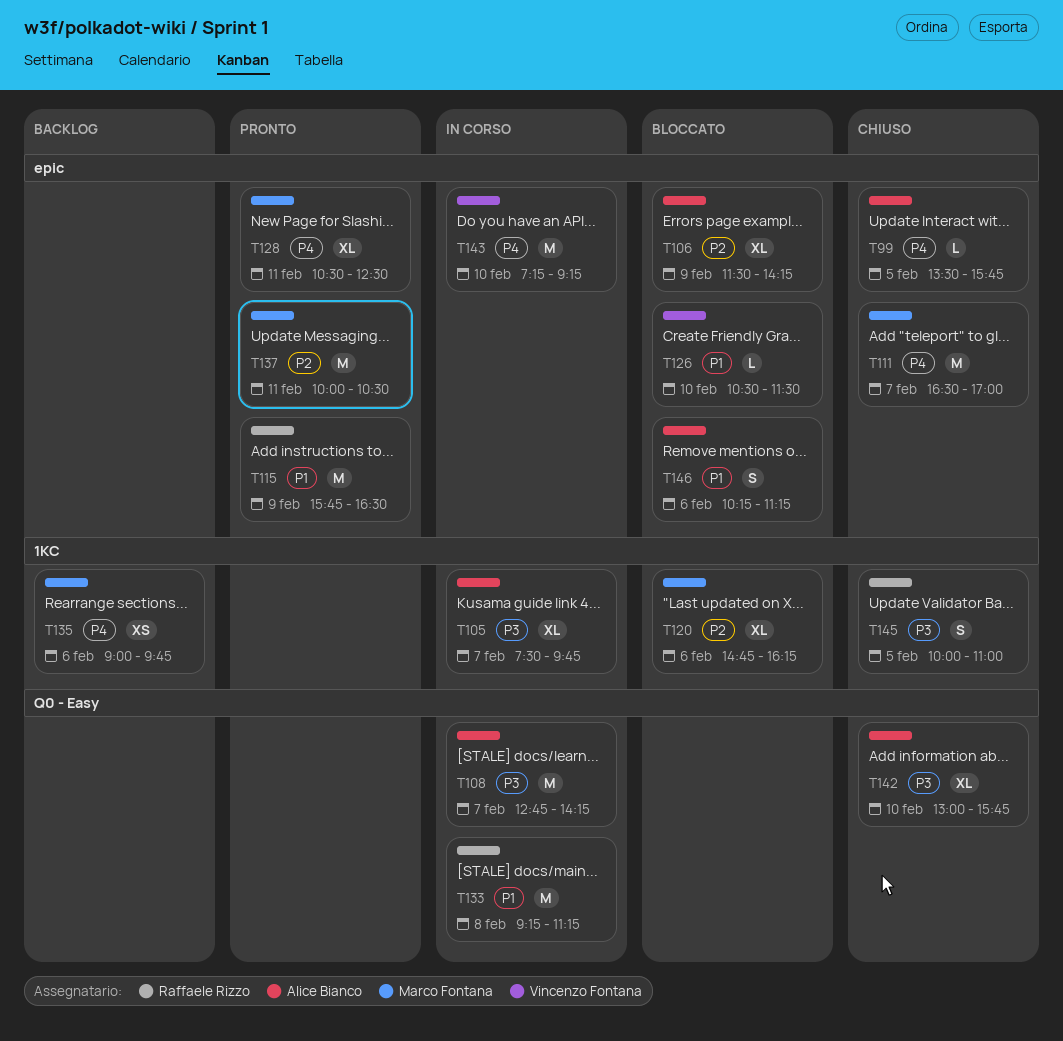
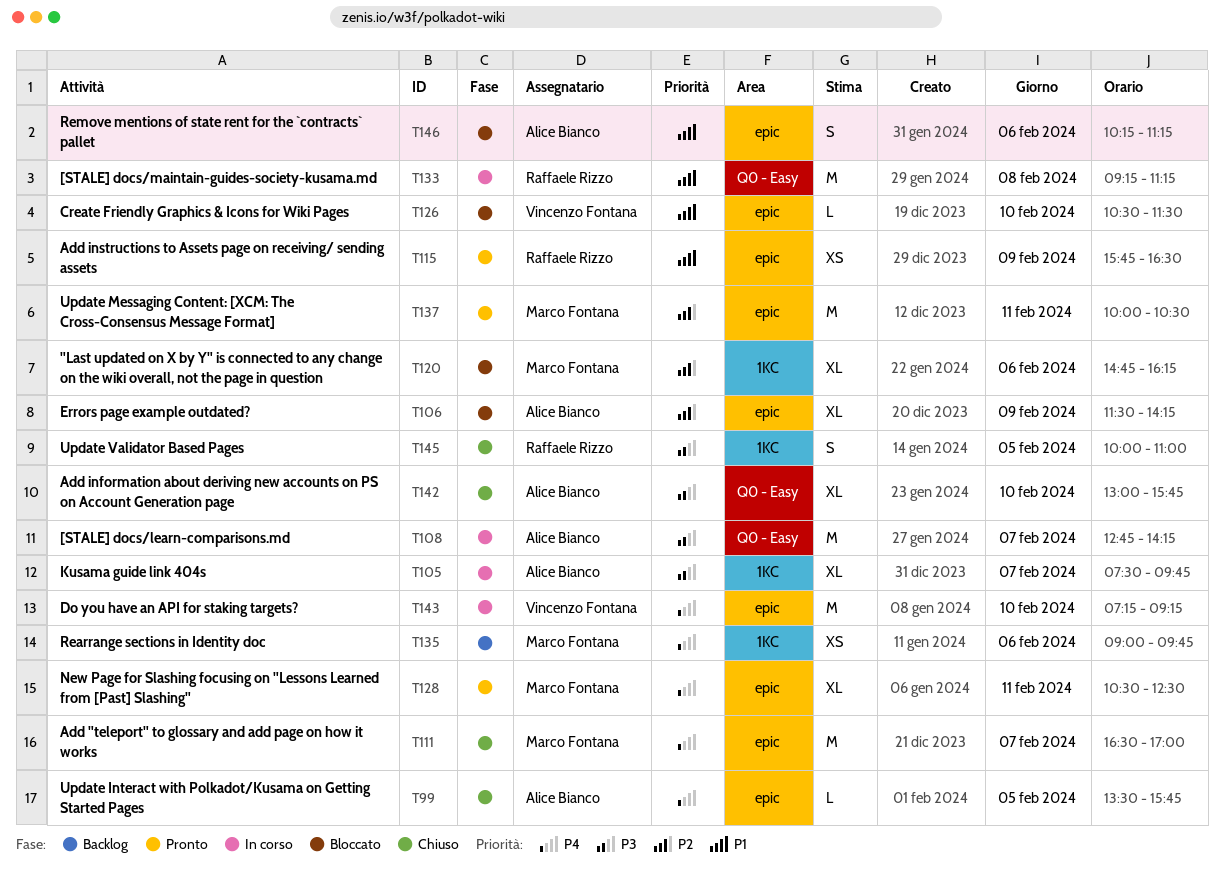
T115, estimate: M -> XS

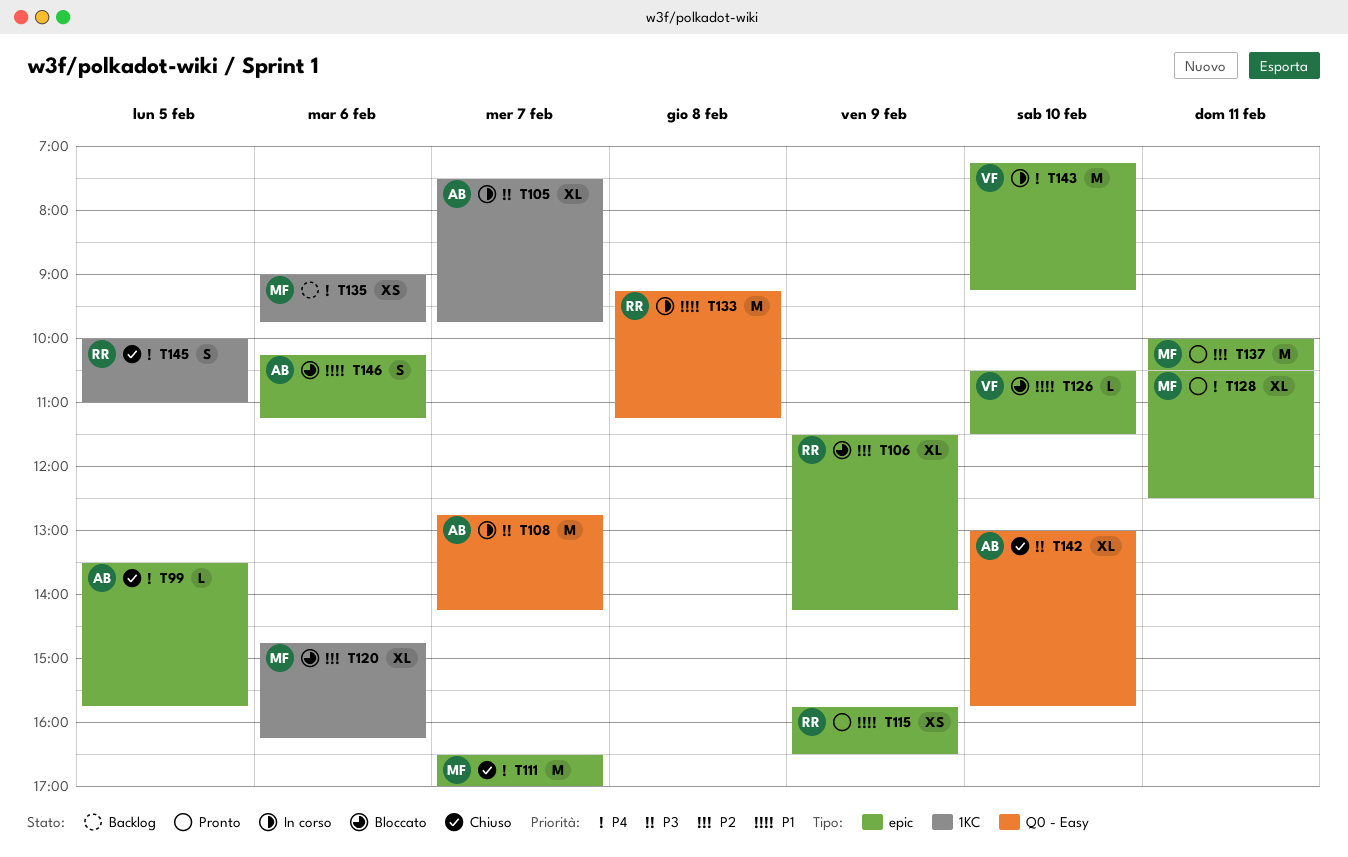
T106, owner: Alice Bianco -> Raffaele Rizzo
T145, priority: P3 -> P4

